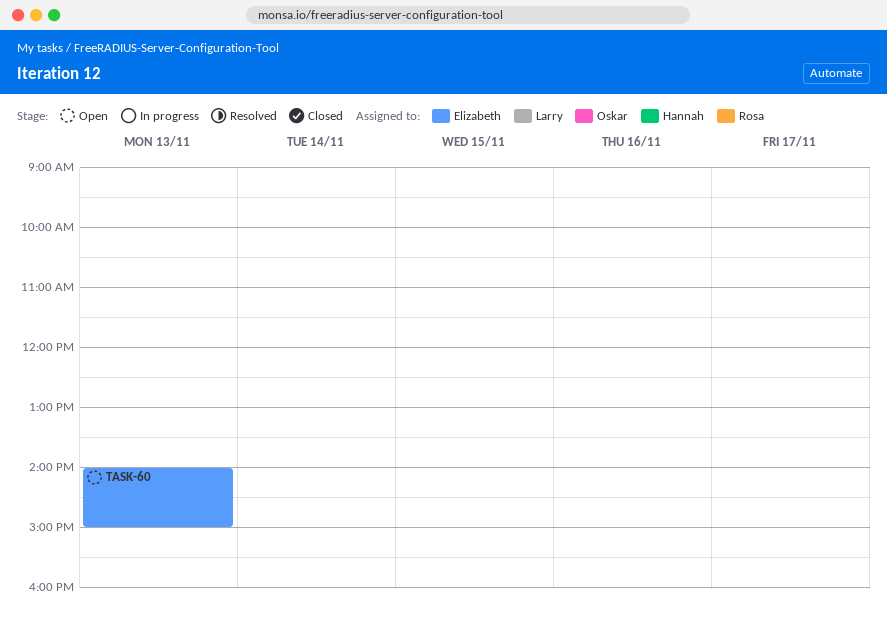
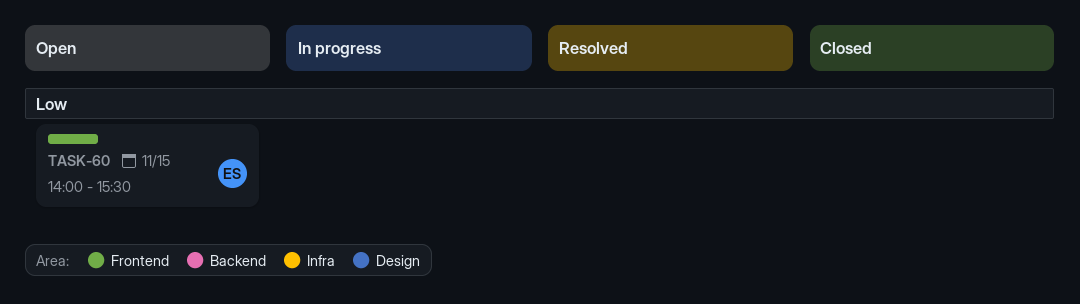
TASK-60, day: Nov 13 -> Nov 15
TASK-60, ends: 15:00 -> 15:30

